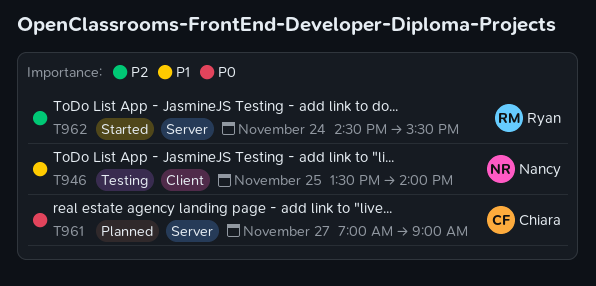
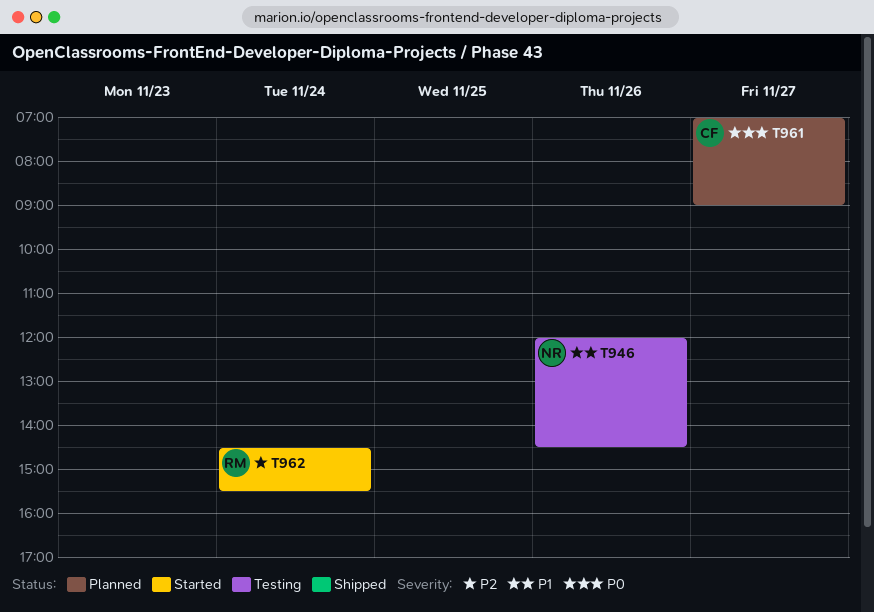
T946, day: Nov 25 -> Nov 26
T946, begins: 13:30 -> 12:00
T946, ends: 14:00 -> 14:30

